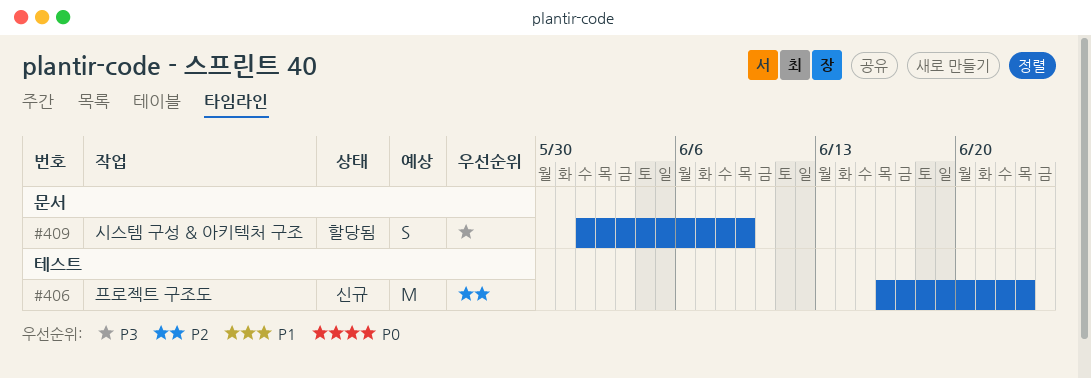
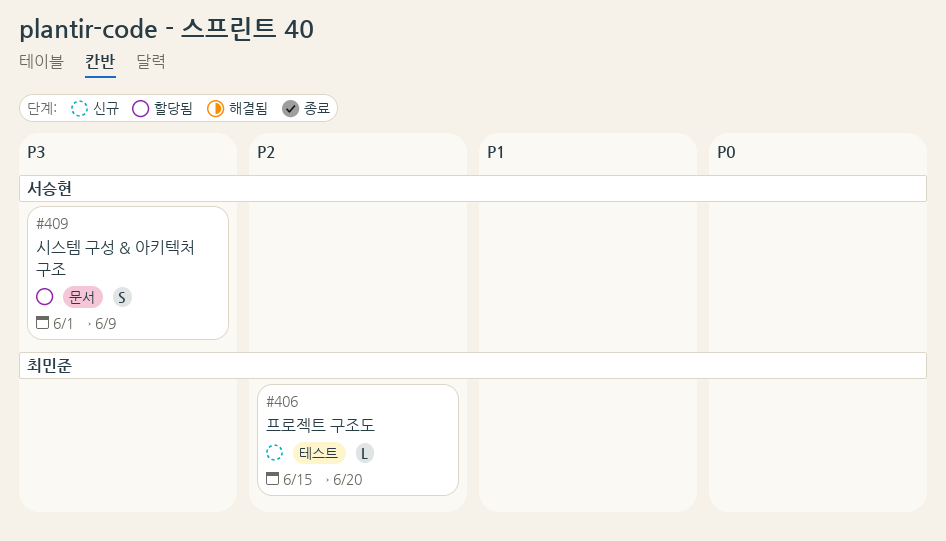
#406, estimate: M -> L
#406, start: Jun 16 -> Jun 15
#406, due: Jun 23 -> Jun 20

